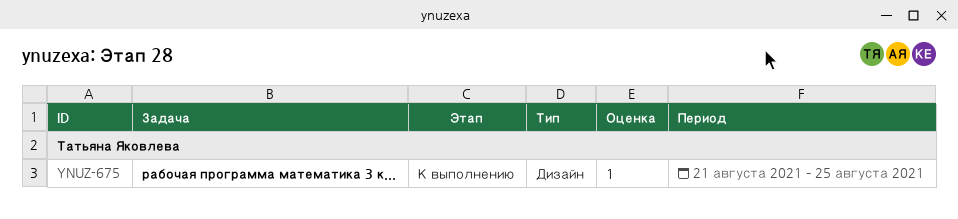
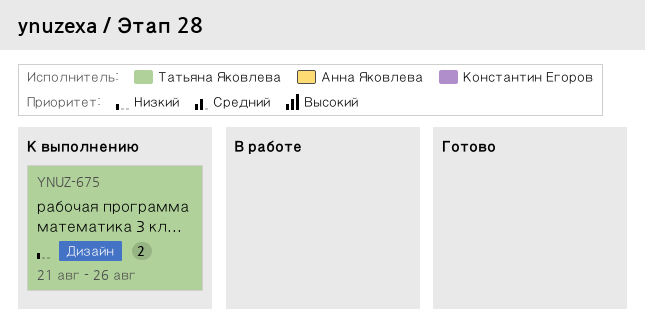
YNUZ-675, estimate: 1 -> 2
YNUZ-675, due: Aug 25 -> Aug 26

